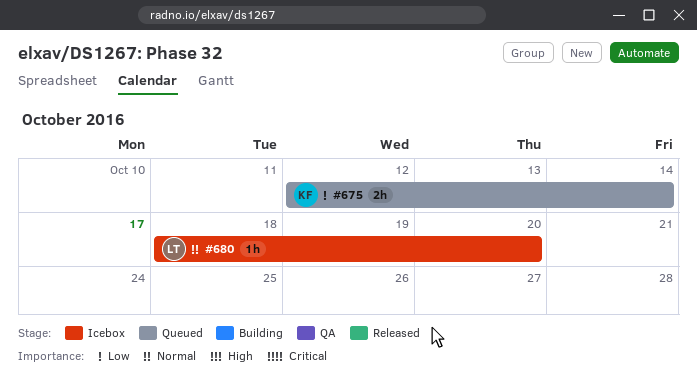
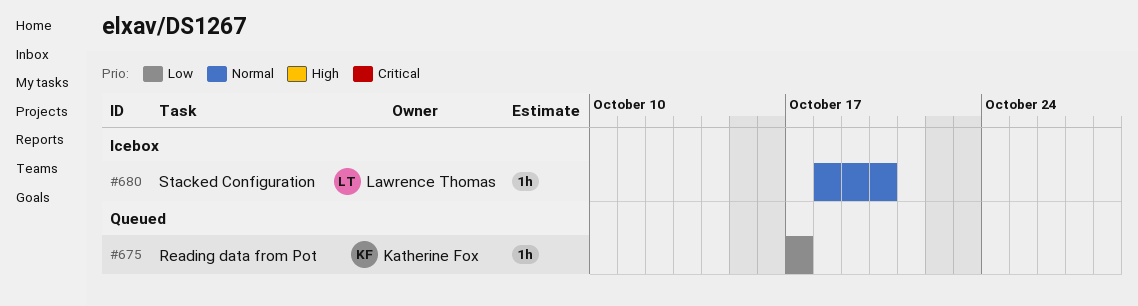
#675, estimate: 2h -> 1h
#675, start: Oct 12 -> Oct 17
#675, due: Oct 14 -> Oct 17

